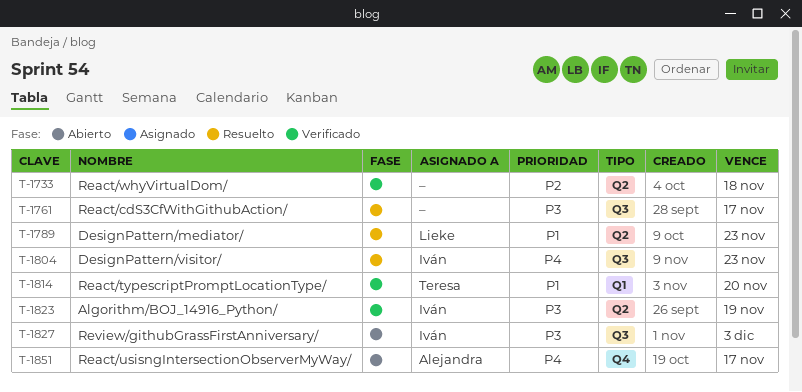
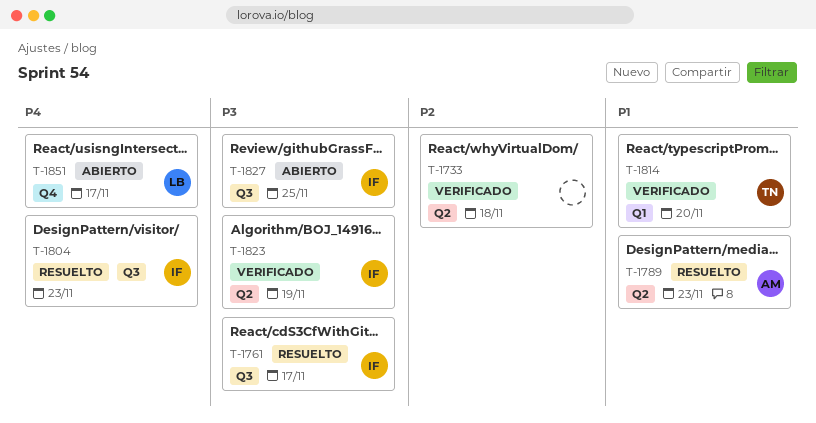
T-1761, owner: none -> Iván
T-1789, owner: Lieke -> Alejandra
T-1827, due: Dec 3 -> Nov 25
T-1851, owner: Alejandra -> Lieke

